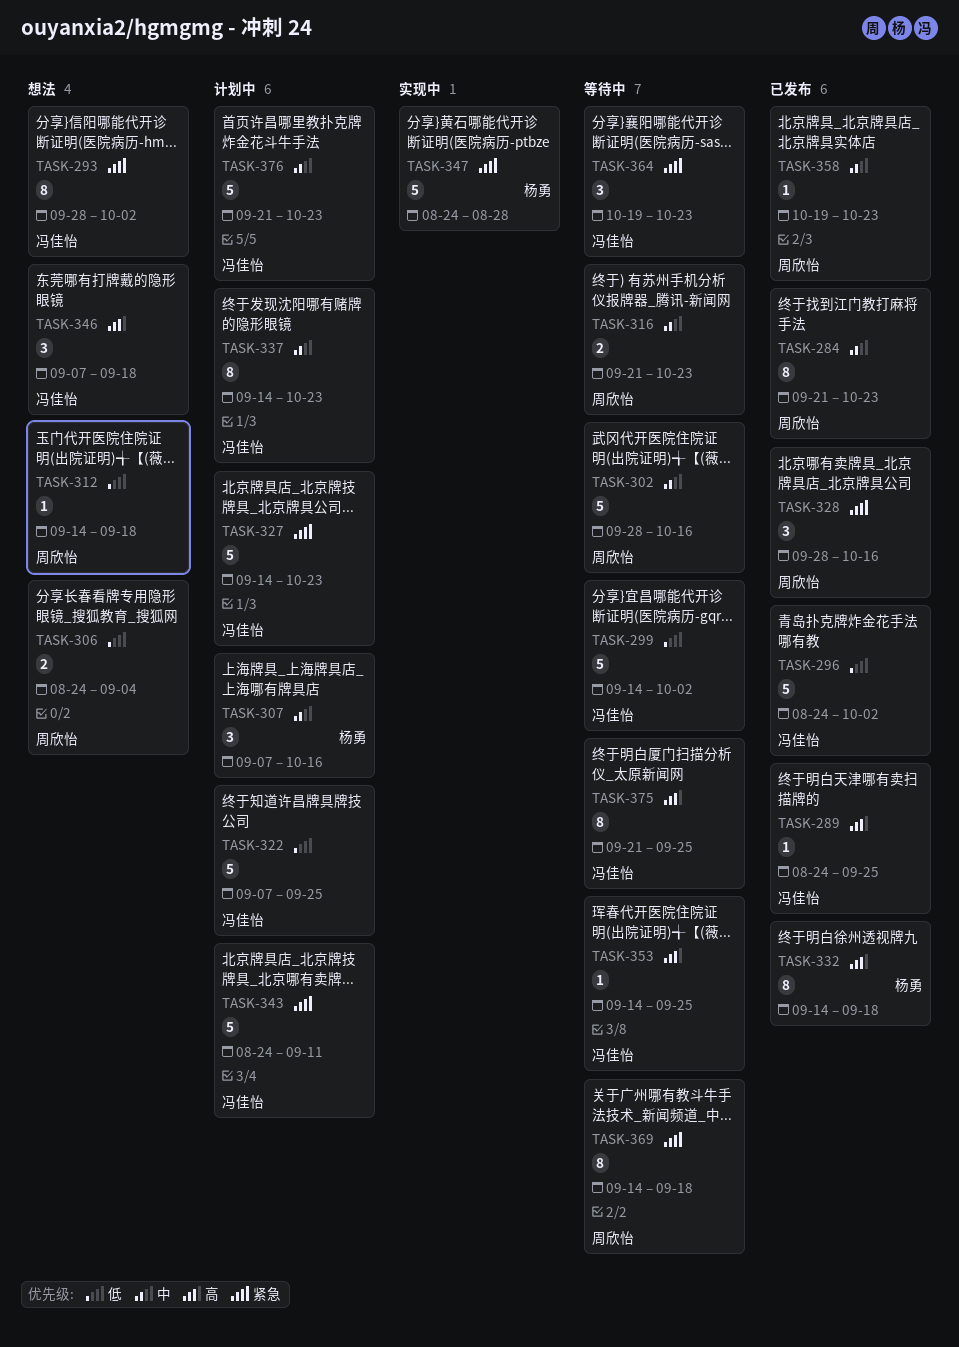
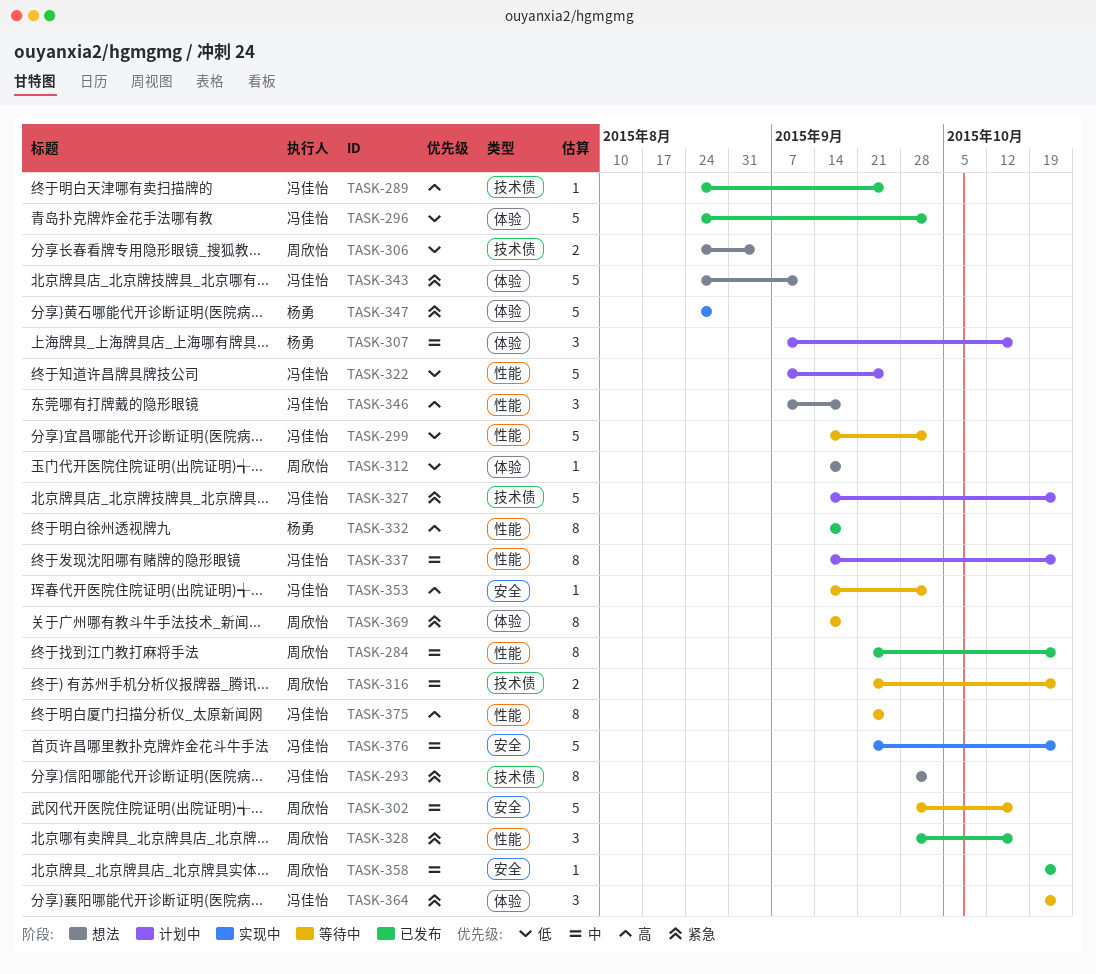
TASK-343, status: 计划中 -> 想法
TASK-353, due: Sep 25 -> Oct 2
TASK-376, status: 计划中 -> 实现中

